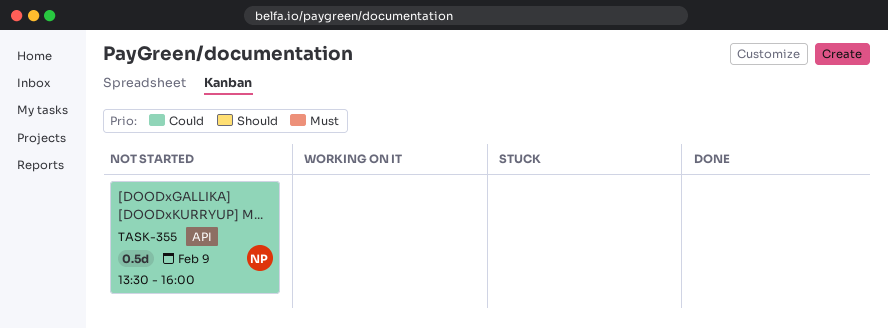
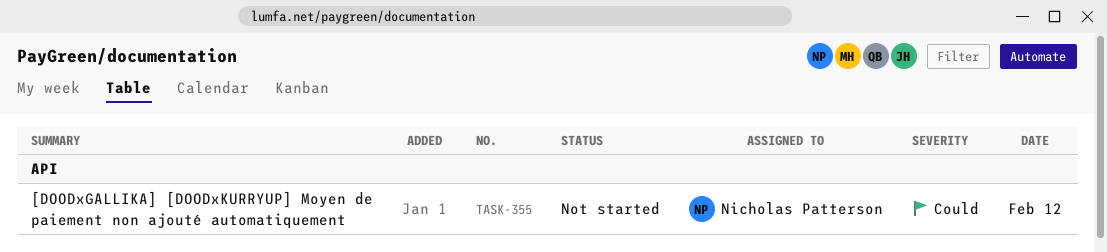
TASK-355, day: Feb 9 -> Feb 12

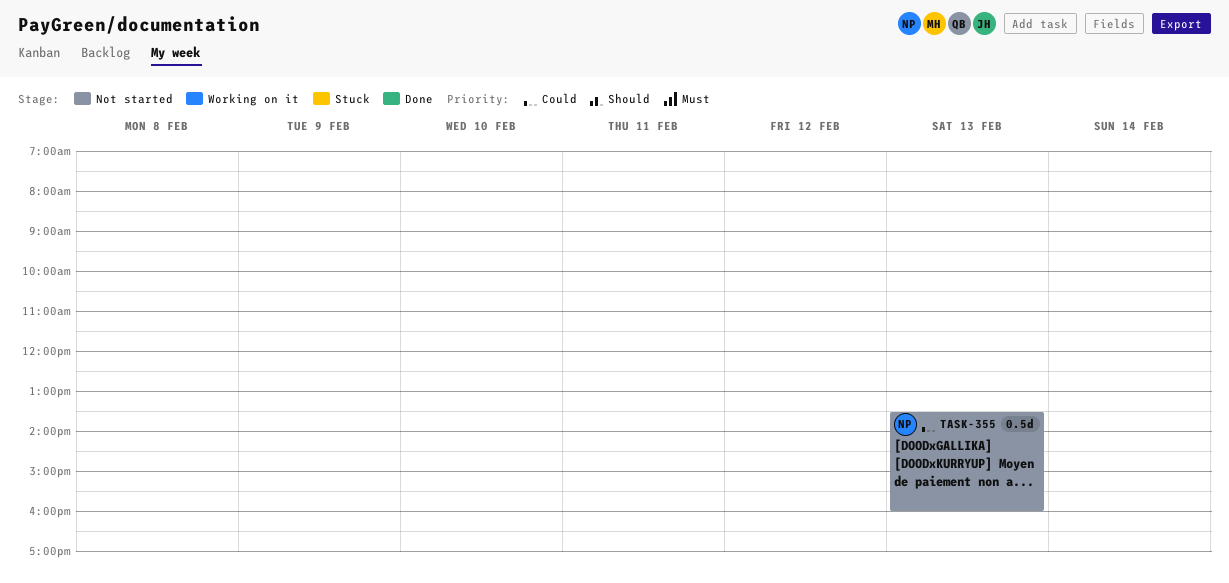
TASK-355, day: Feb 12 -> Feb 13

